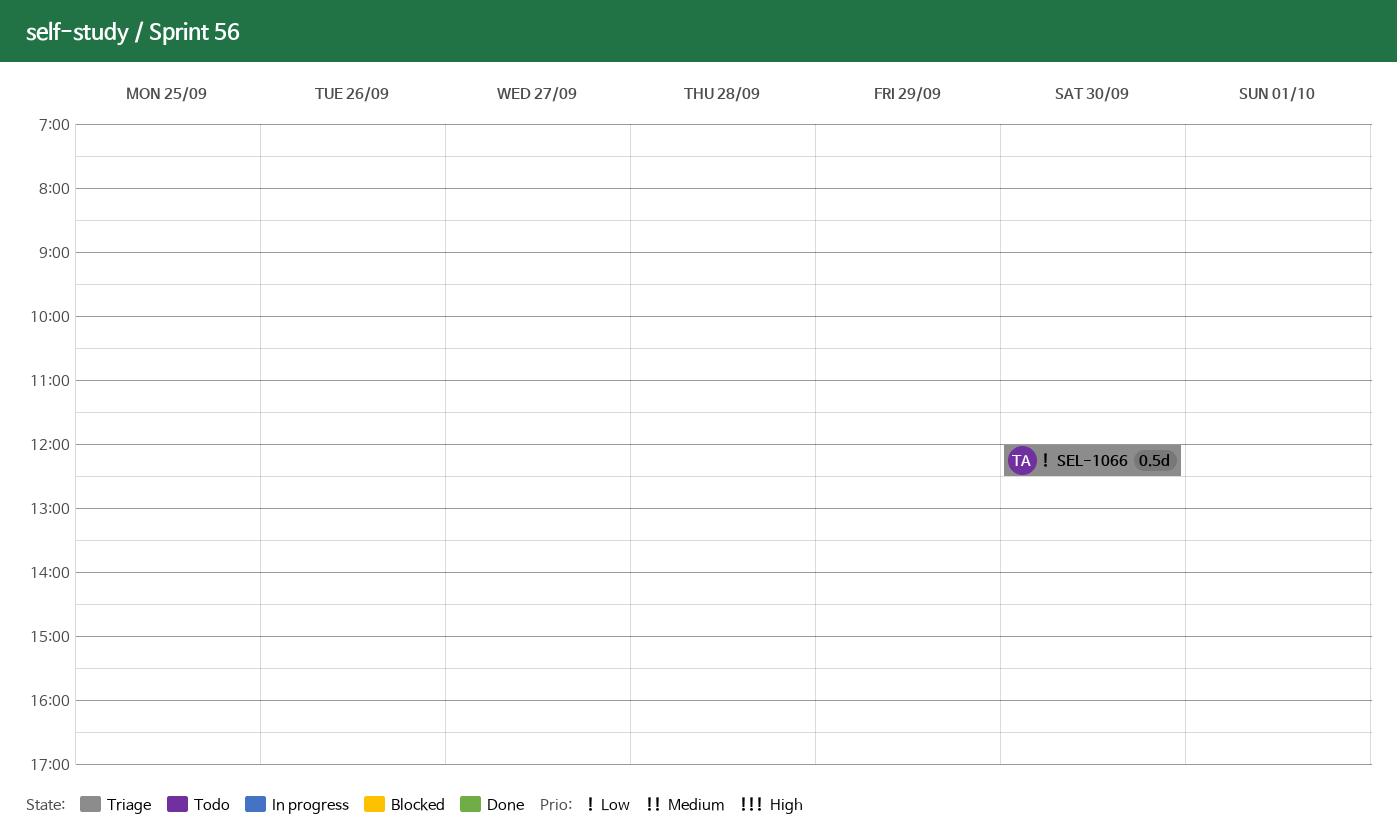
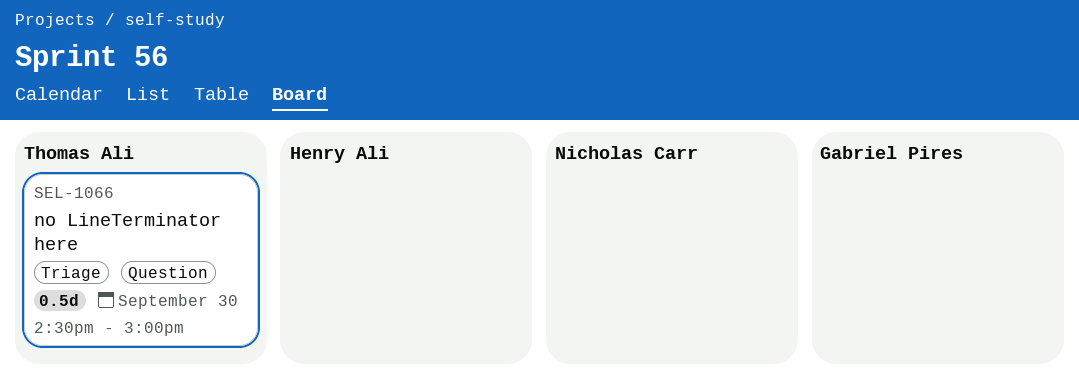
SEL-1066, begins: 12:00 -> 14:30
SEL-1066, ends: 12:30 -> 15:00

